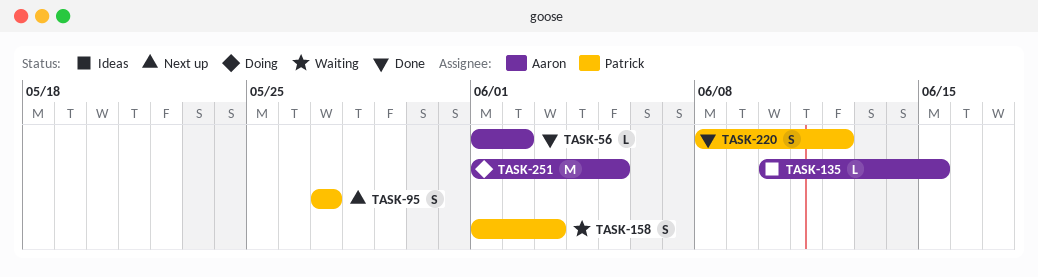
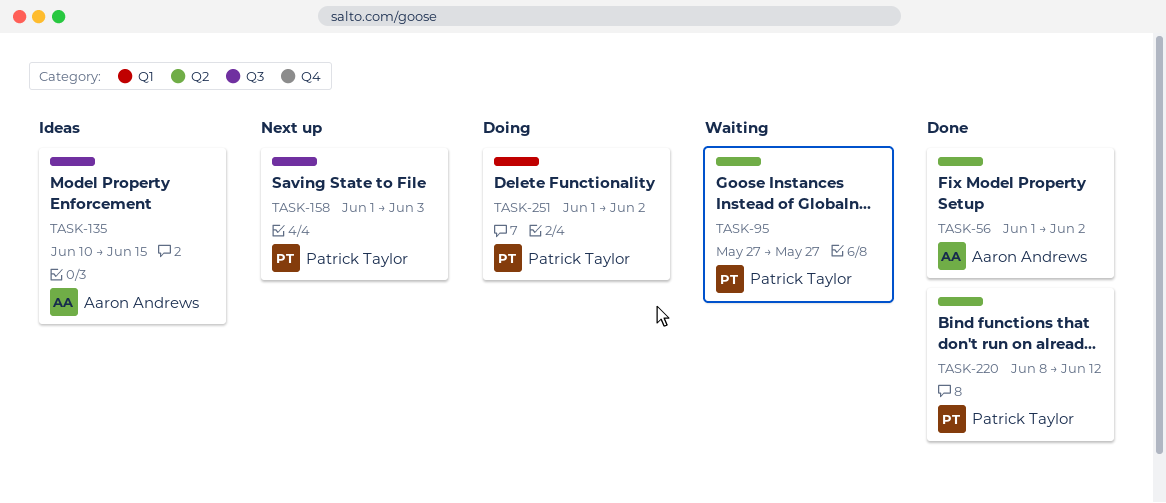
TASK-95, status: Next up -> Waiting
TASK-158, status: Waiting -> Next up
TASK-251, owner: Aaron Andrews -> Patrick Taylor
TASK-251, due: Jun 5 -> Jun 2

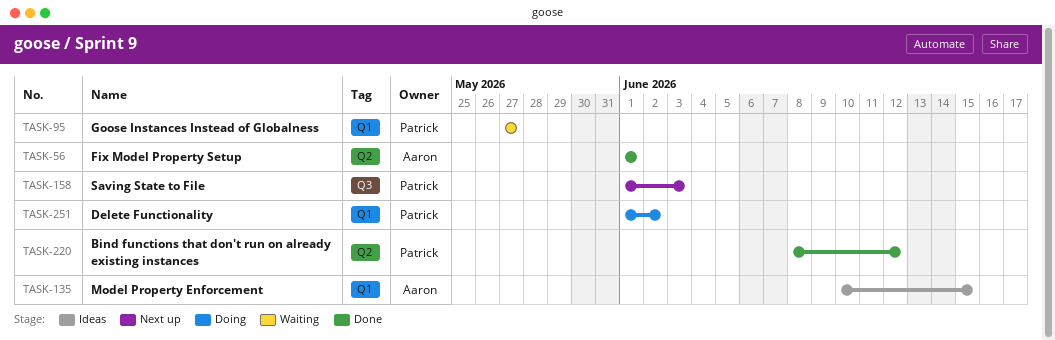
TASK-56, due: Jun 2 -> Jun 1
TASK-95, label: Q2 -> Q1
TASK-135, label: Q3 -> Q1

